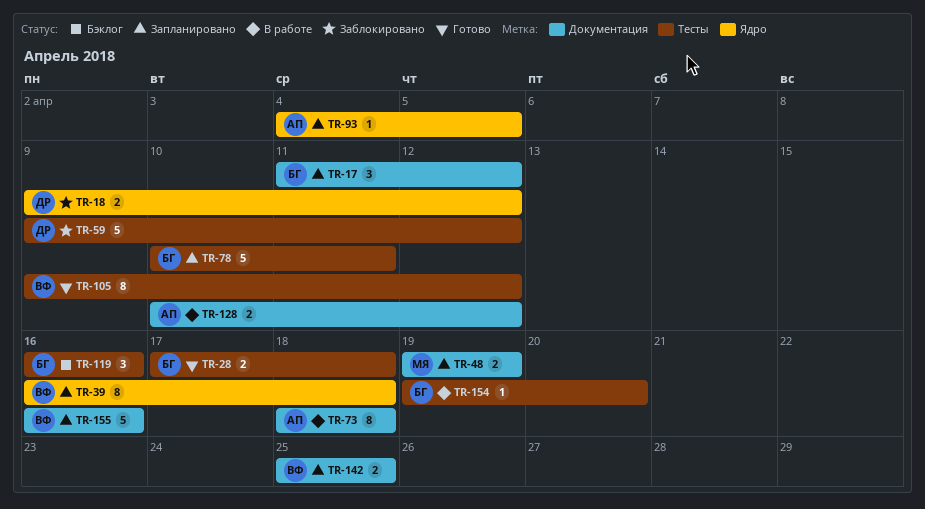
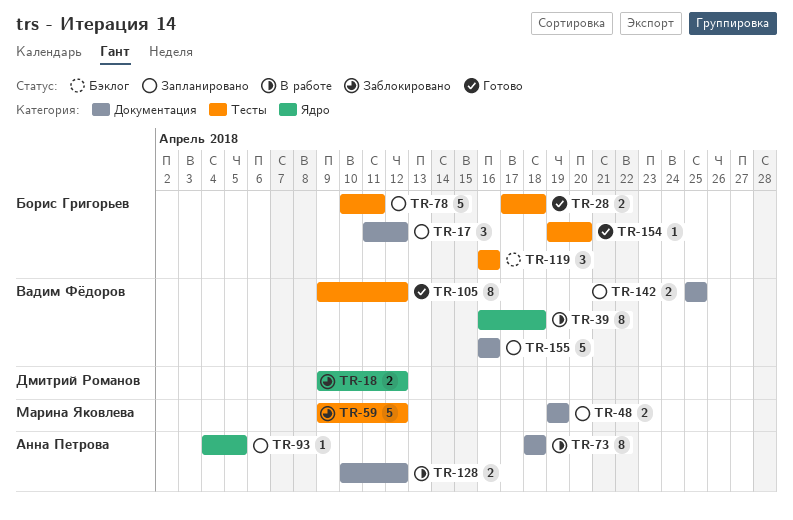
TR-39, status: Запланировано -> В работе
TR-59, owner: Дмитрий Романов -> Марина Яковлева
TR-154, status: В работе -> Готово

